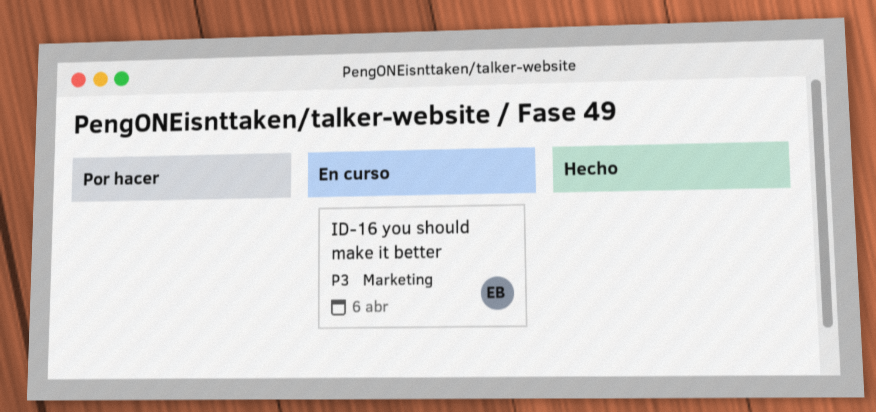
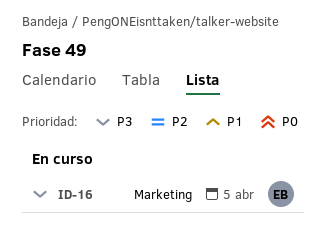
ID-16, due: Apr 6 -> Apr 5

